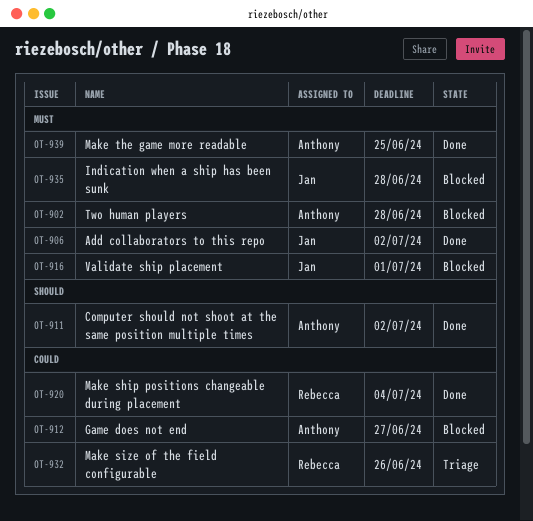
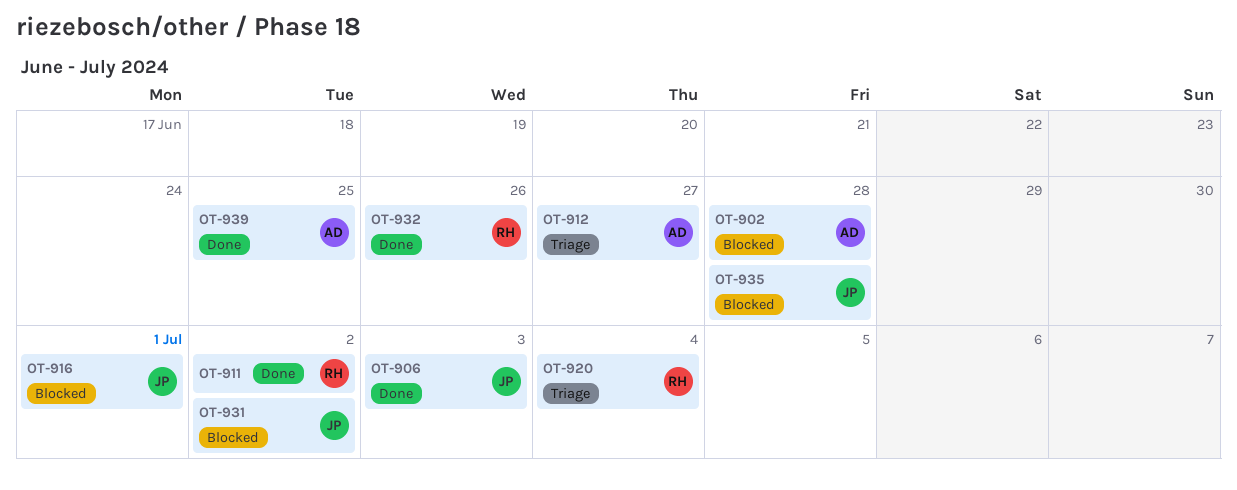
OT-906, due: Jul 2 -> Jul 3
OT-911, owner: Anthony -> Rebecca
OT-912, status: Blocked -> Triage
OT-920, status: Done -> Triage
OT-931: none -> present
OT-932, status: Triage -> Done

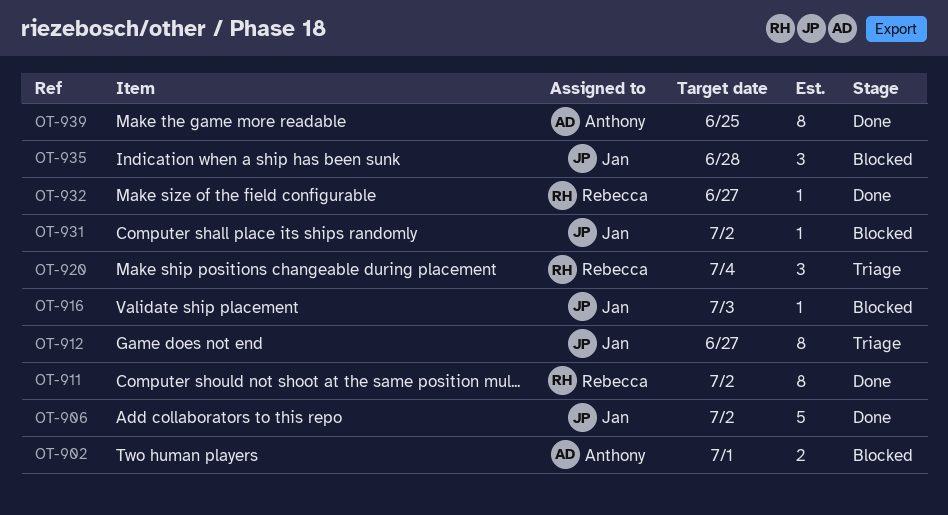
OT-902, due: Jun 28 -> Jul 1
OT-906, due: Jul 3 -> Jul 2
OT-912, owner: Anthony -> Jan
OT-916, due: Jul 1 -> Jul 3
OT-932, due: Jun 26 -> Jun 27

